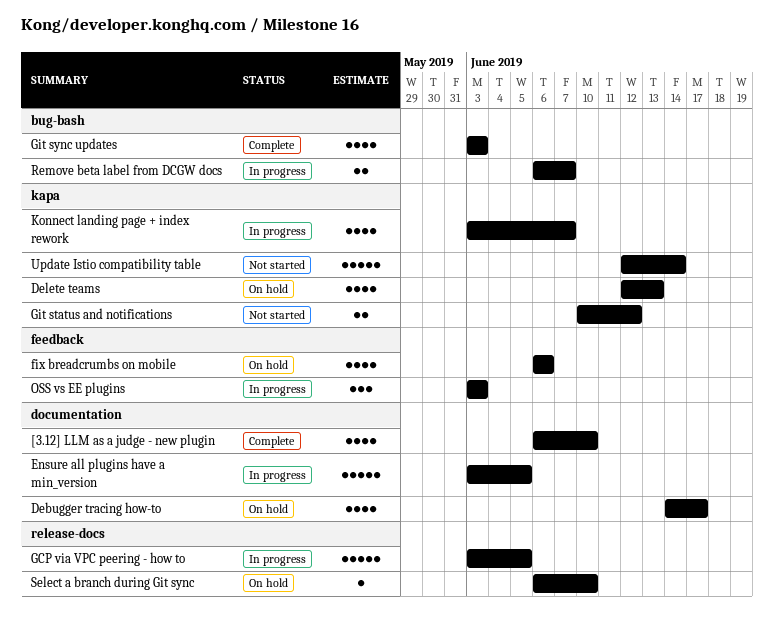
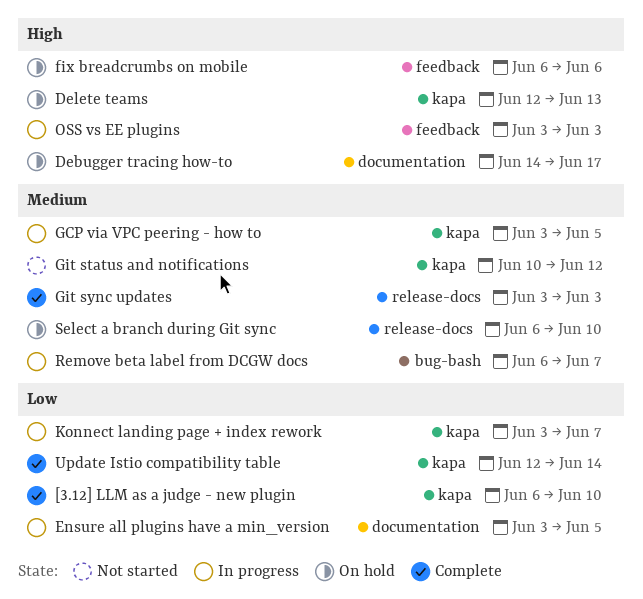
[3.12] LLM as a judge - new plugin, label: documentation -> kapa
GCP via VPC peering - how to, label: release-docs -> kapa
Git sync updates, label: bug-bash -> release-docs
Update Istio compatibility table, status: Not started -> Complete

